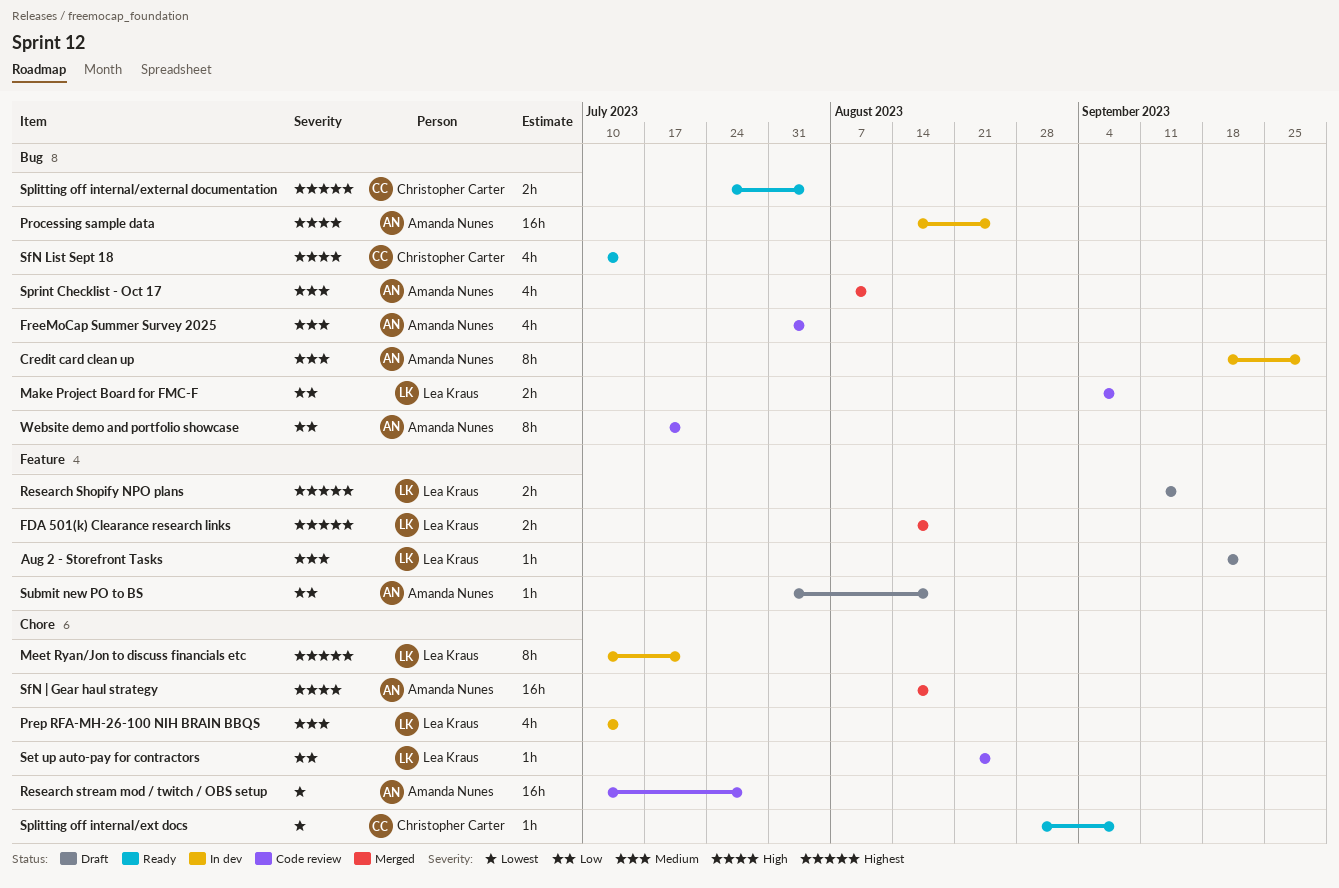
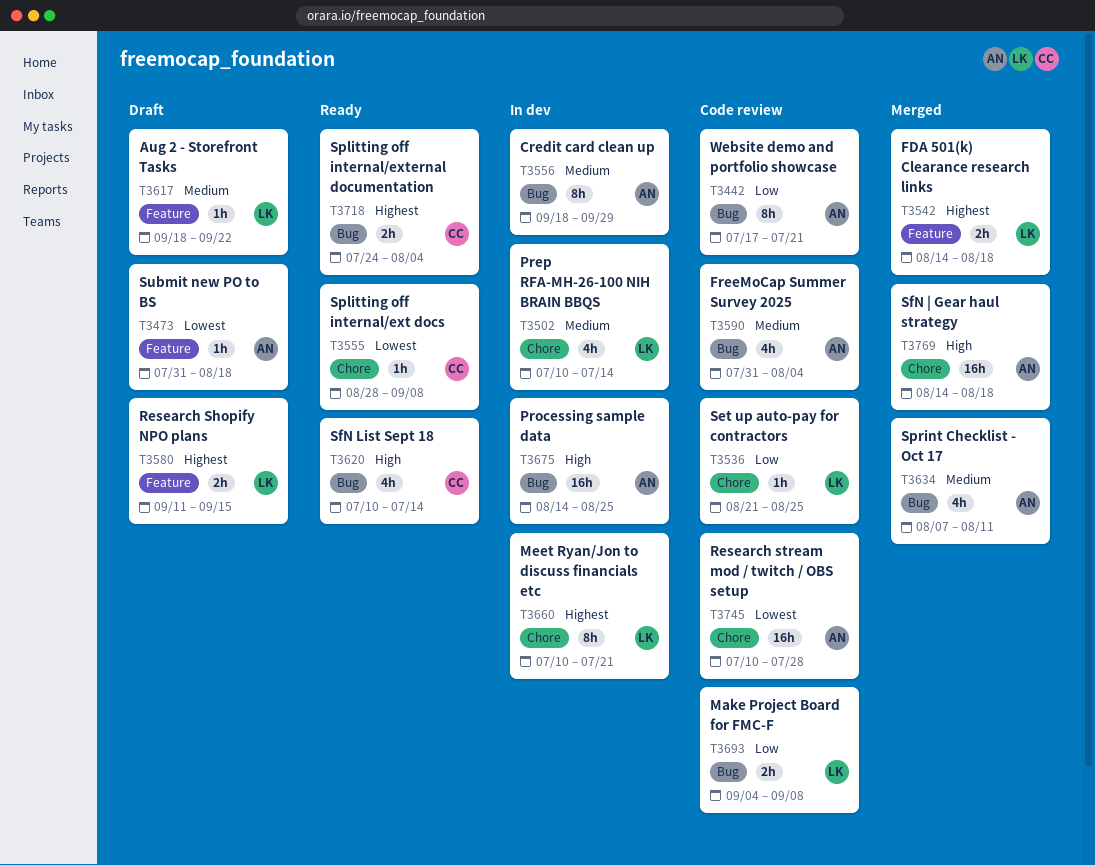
Submit new PO to BS, priority: Low -> Lowest

